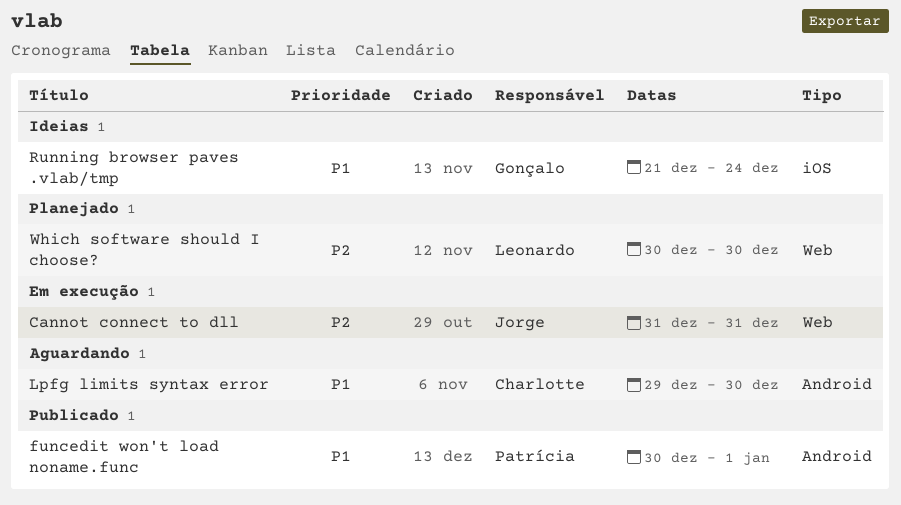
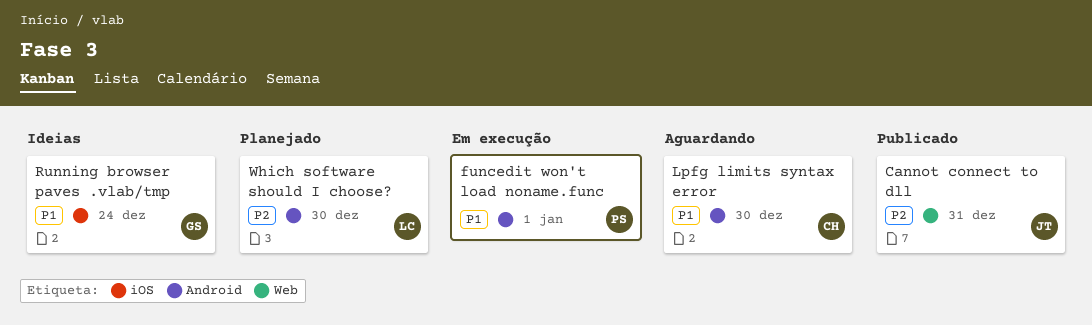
Cannot connect to dll, status: Em execução -> Publicado
funcedit won't load noname.func, status: Publicado -> Em execução
Which software should I choose?, label: Web -> Android

